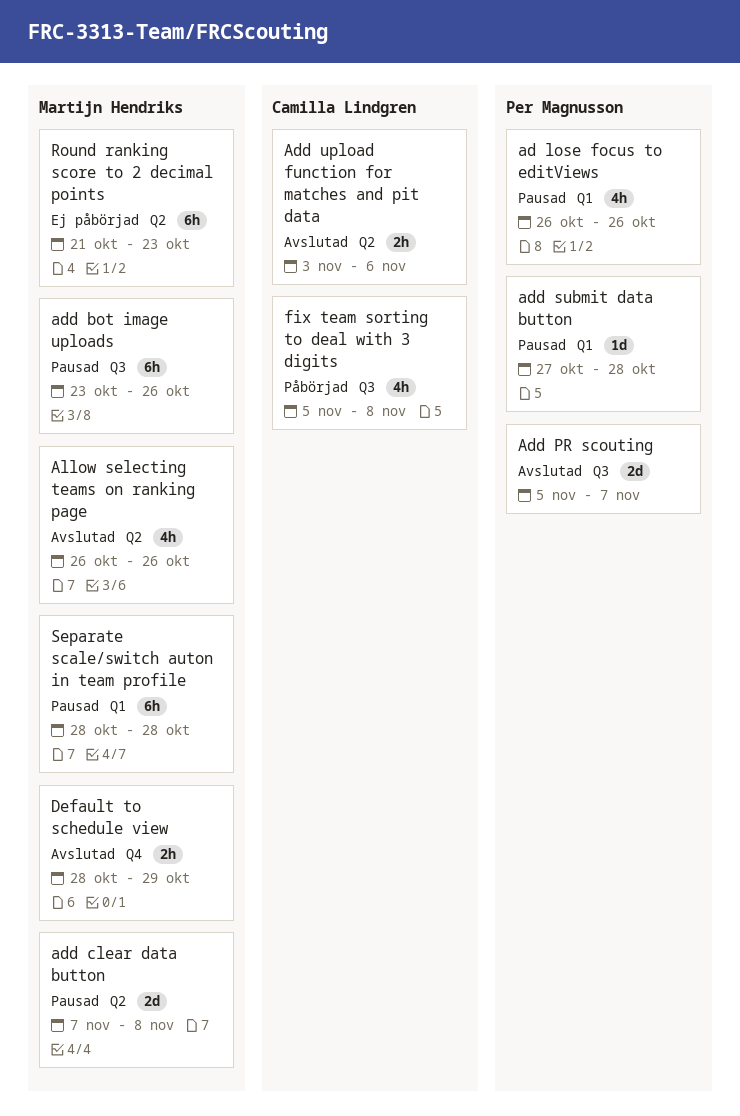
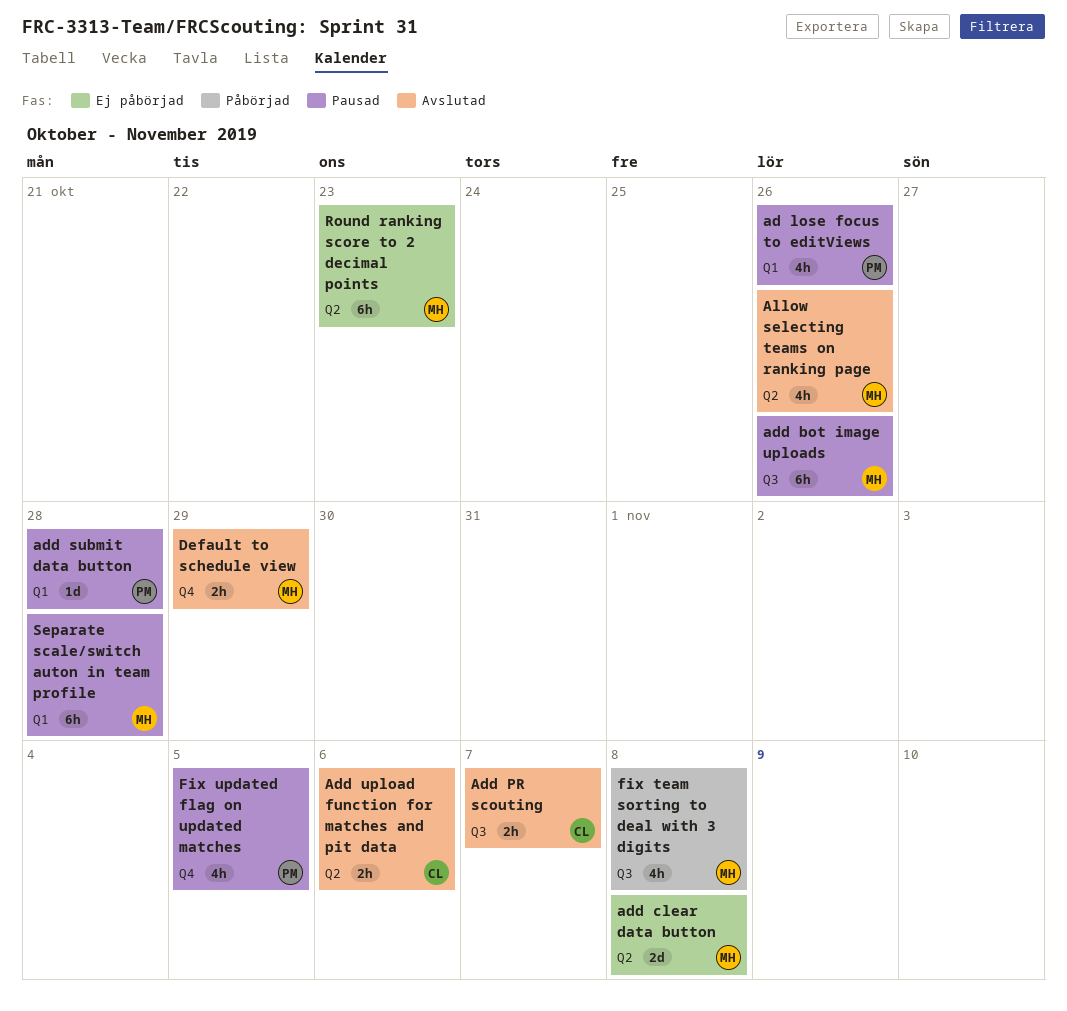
add clear data button, status: Pausad -> Ej påbörjad
Add PR scouting, owner: Per Magnusson -> Camilla Lindgren
Add PR scouting, estimate: 2d -> 2h
fix team sorting to deal with 3 digits, owner: Camilla Lindgren -> Martijn Hendriks
Fix updated flag on updated matches: none -> present

